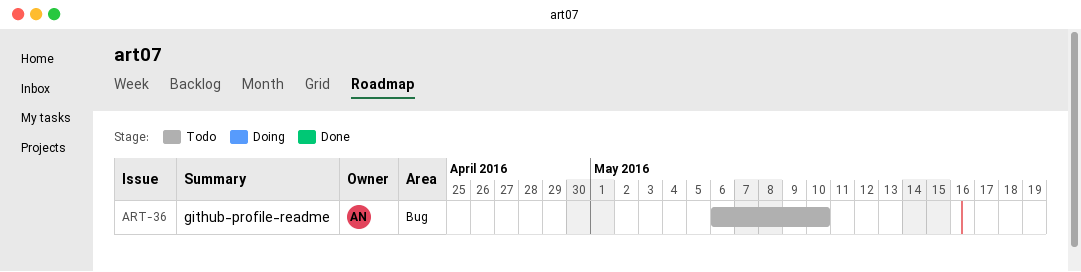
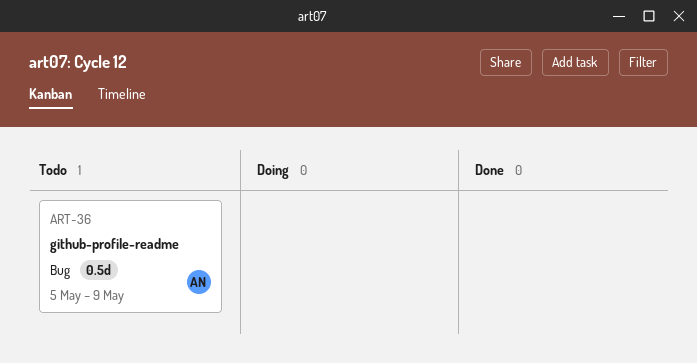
ART-36, start: May 6 -> May 5
ART-36, due: May 10 -> May 9

